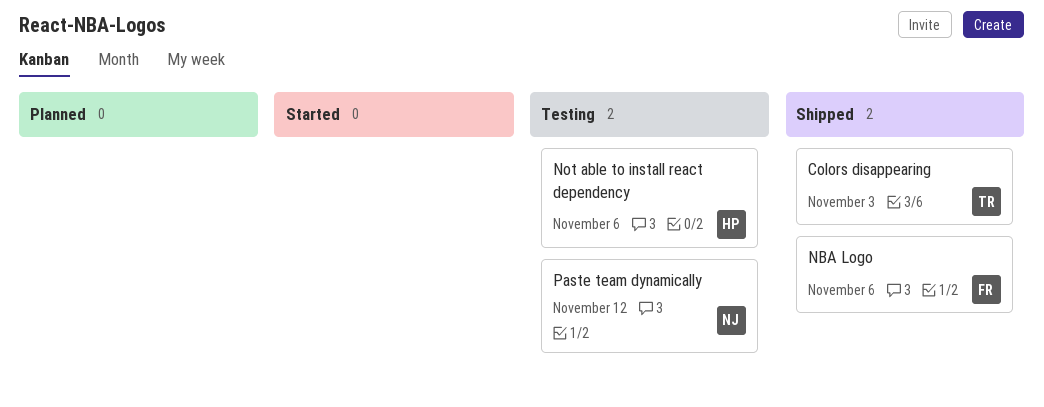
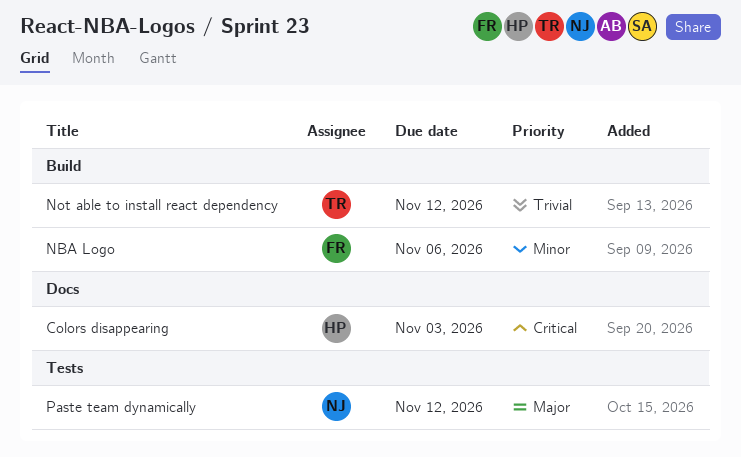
Colors disappearing, owner: TR -> HP
Not able to install react dependency, owner: HP -> TR
Not able to install react dependency, due: Nov 6 -> Nov 12

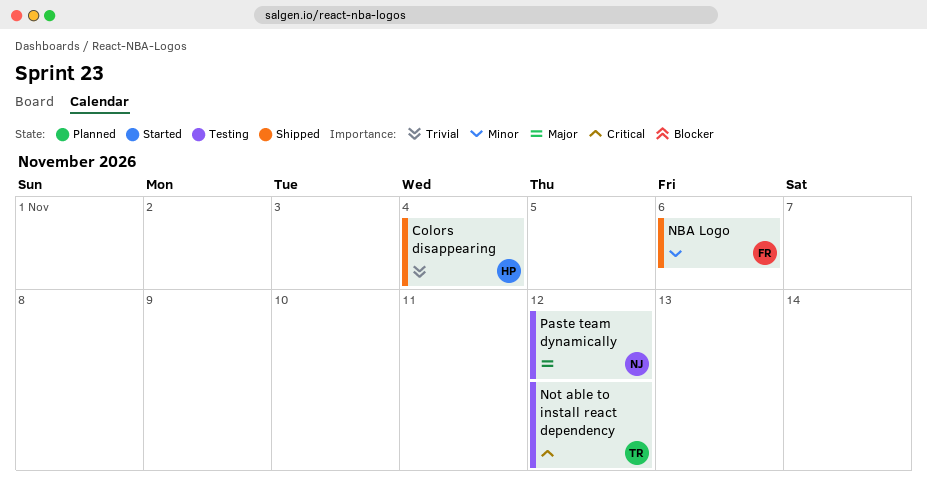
Colors disappearing, priority: Critical -> Trivial
Colors disappearing, due: Nov 3 -> Nov 4
Not able to install react dependency, priority: Trivial -> Critical

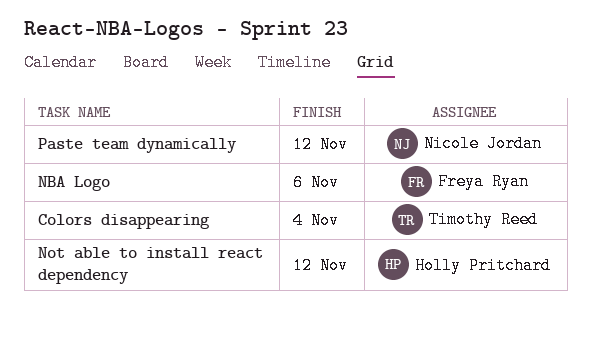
Colors disappearing, owner: Holly Pritchard -> Timothy Reed
Not able to install react dependency, owner: Timothy Reed -> Holly Pritchard

